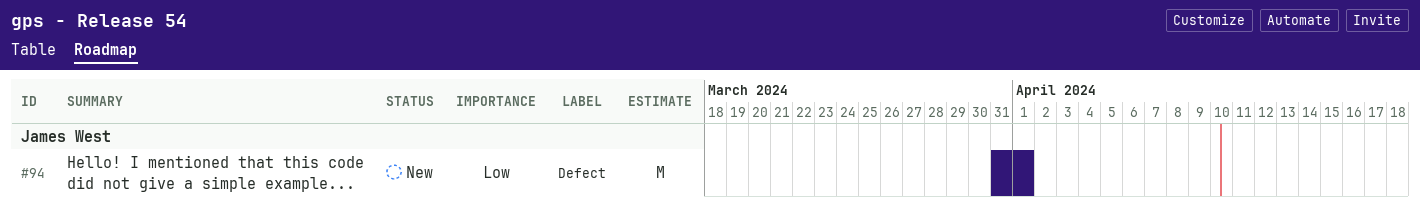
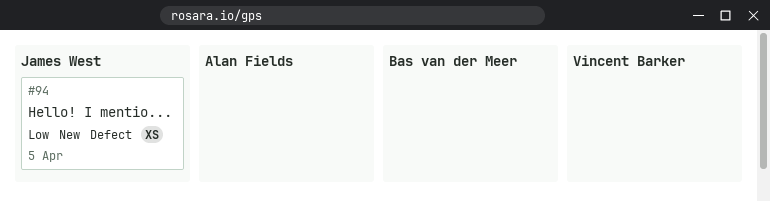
#94, estimate: M -> XS
#94, due: Apr 1 -> Apr 5

